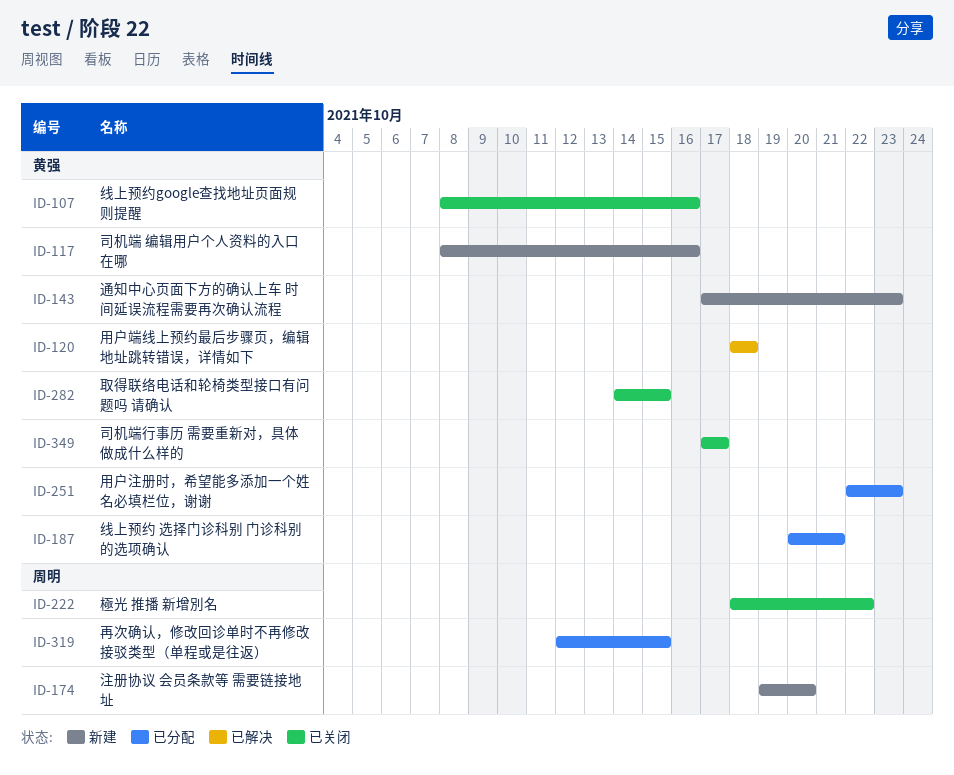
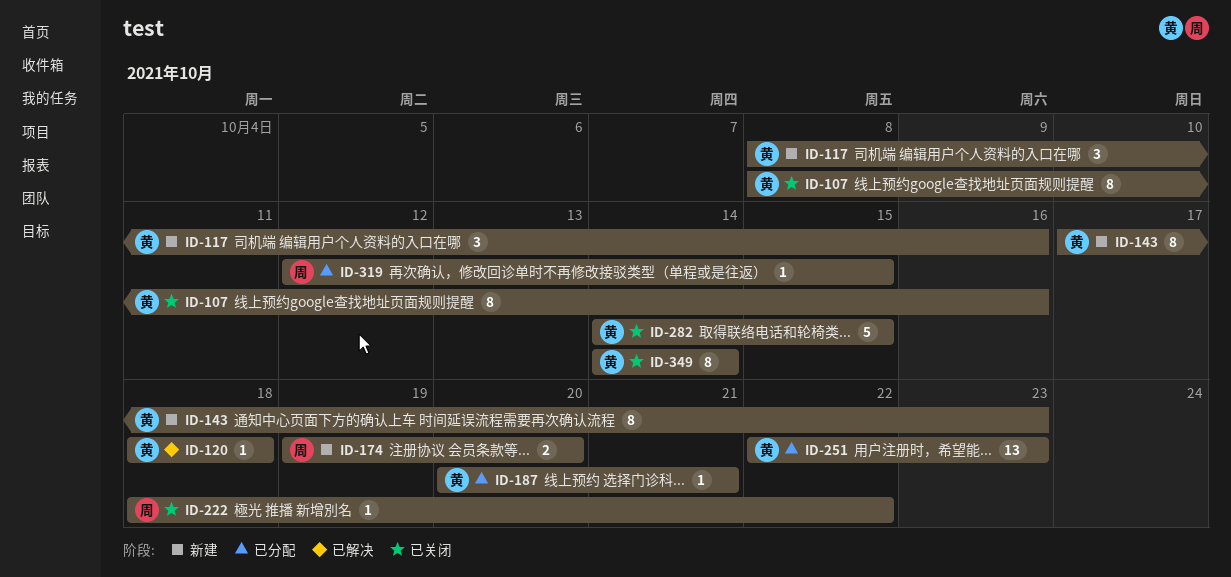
ID-349, start: Oct 17 -> Oct 14
ID-349, due: Oct 17 -> Oct 14

